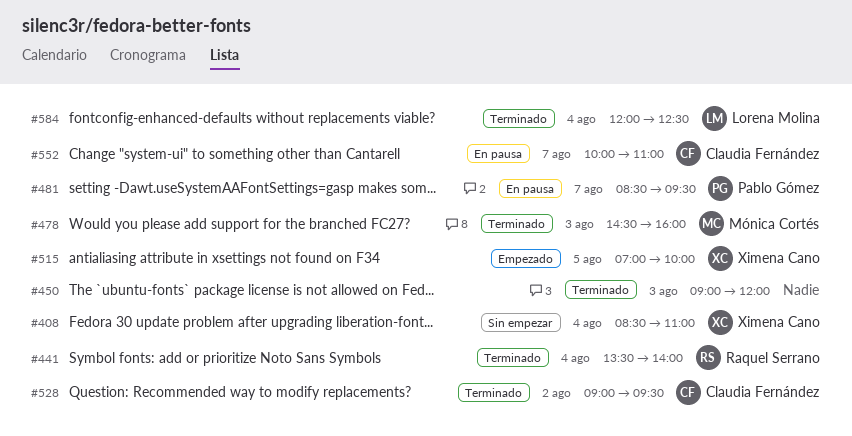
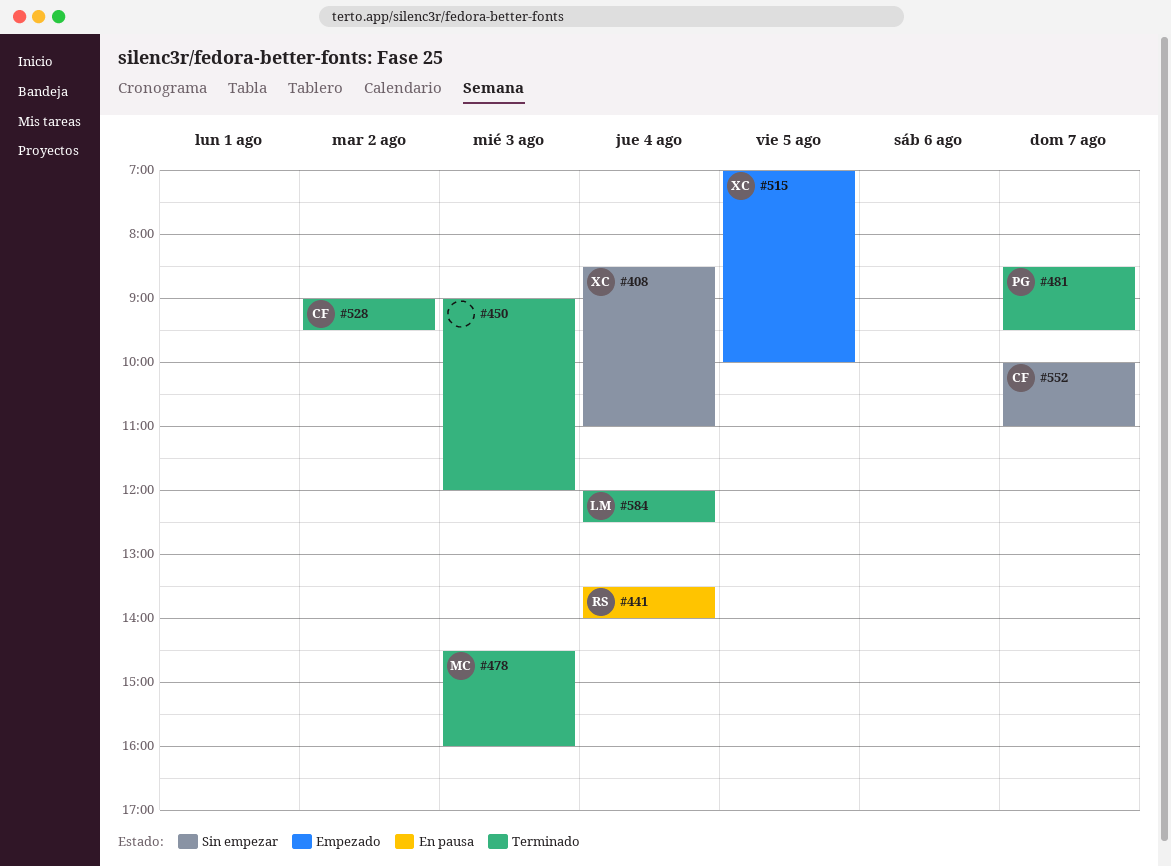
#441, status: Terminado -> En pausa
#481, status: En pausa -> Terminado
#552, status: En pausa -> Sin empezar

